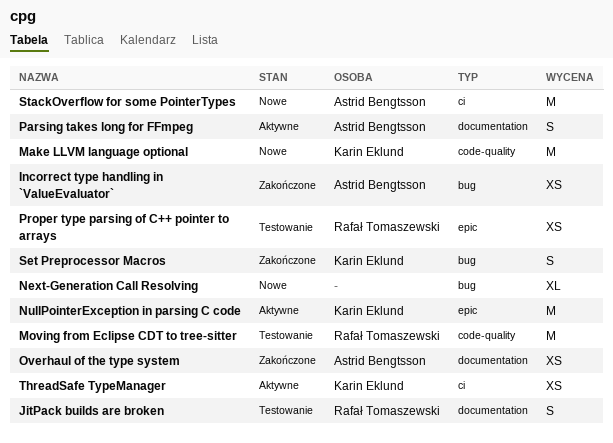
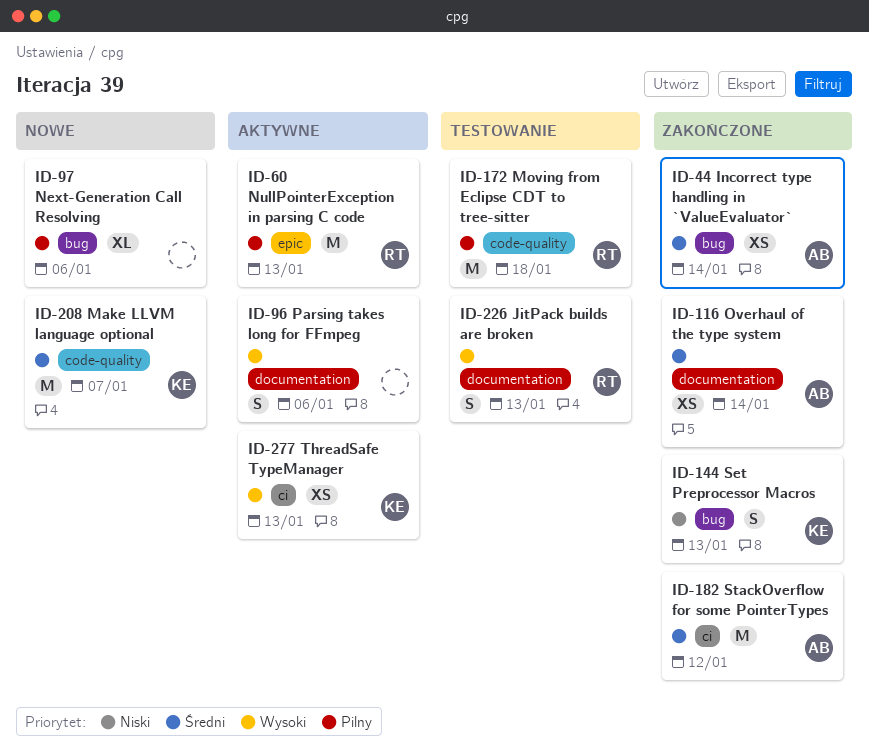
NullPointerException in parsing C code, owner: Karin Eklund -> Rafał Tomaszewski
Parsing takes long for FFmpeg, owner: Astrid Bengtsson -> none
Proper type parsing of C++ pointer to arrays: present -> none
StackOverflow for some PointerTypes, status: Nowe -> Zakończone

